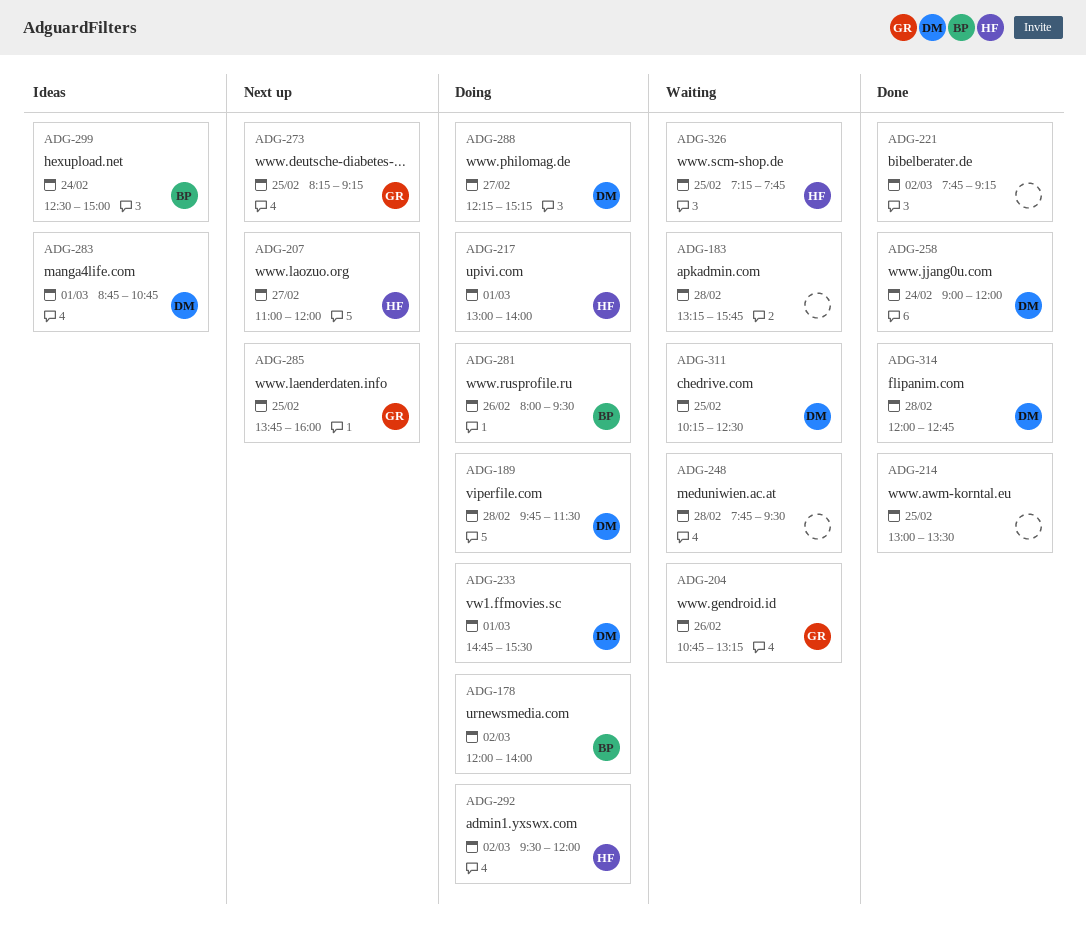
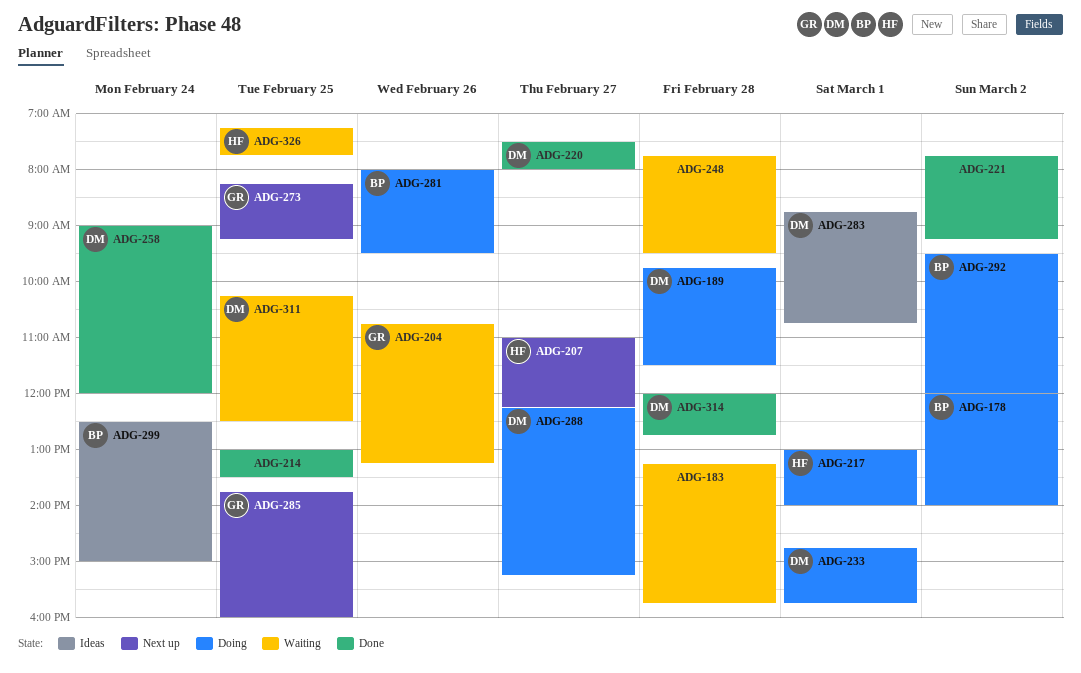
ADG-207, ends: 12:00 -> 12:15
ADG-220: none -> present
ADG-233, ends: 15:30 -> 15:45
ADG-292, owner: HF -> BP

